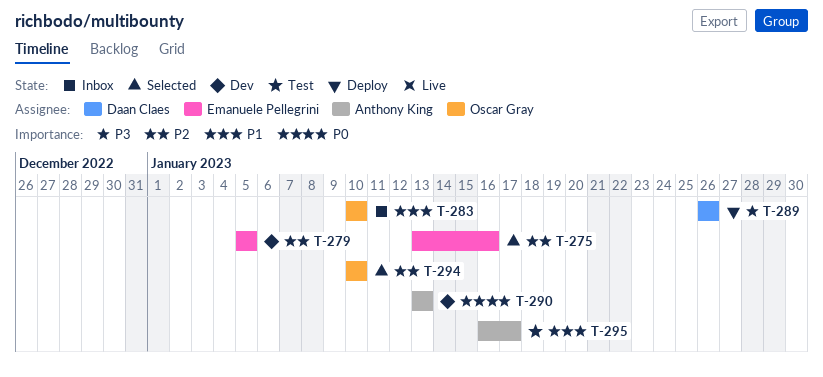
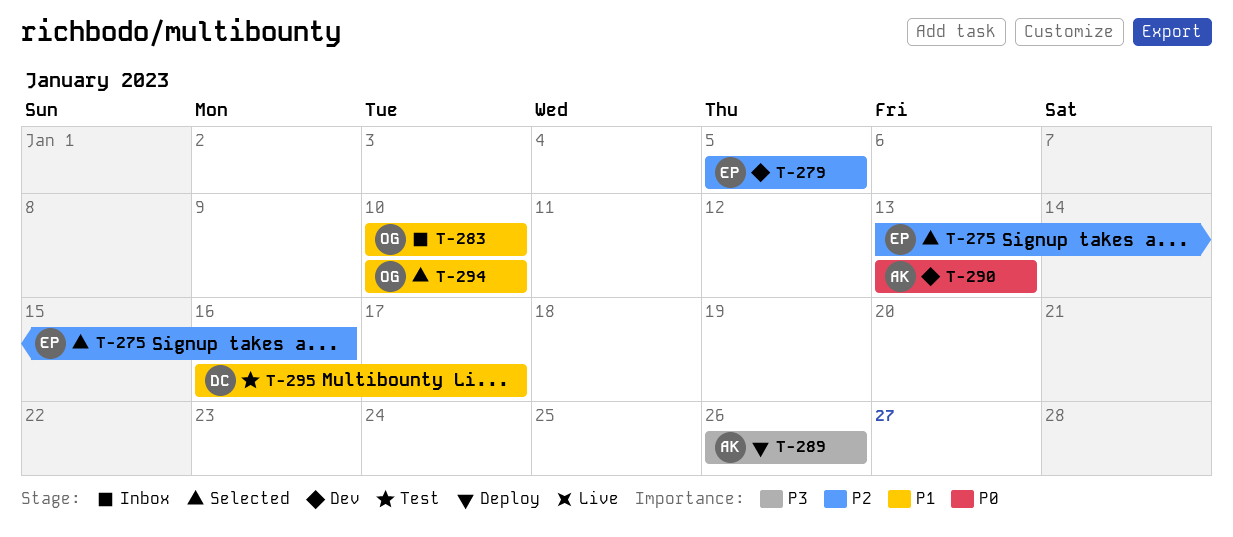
T-289, owner: Daan Claes -> Anthony King
T-294, priority: P2 -> P1
T-295, owner: Anthony King -> Daan Claes

